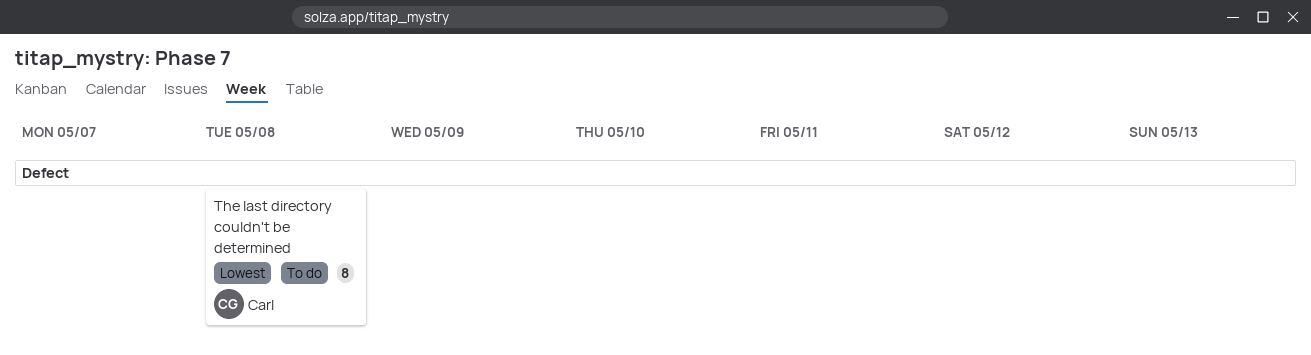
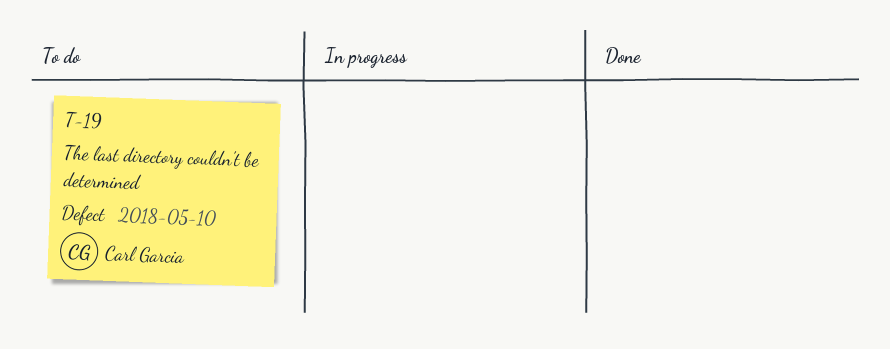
The last directory couldn't be determined, due: May 8 -> May 10

